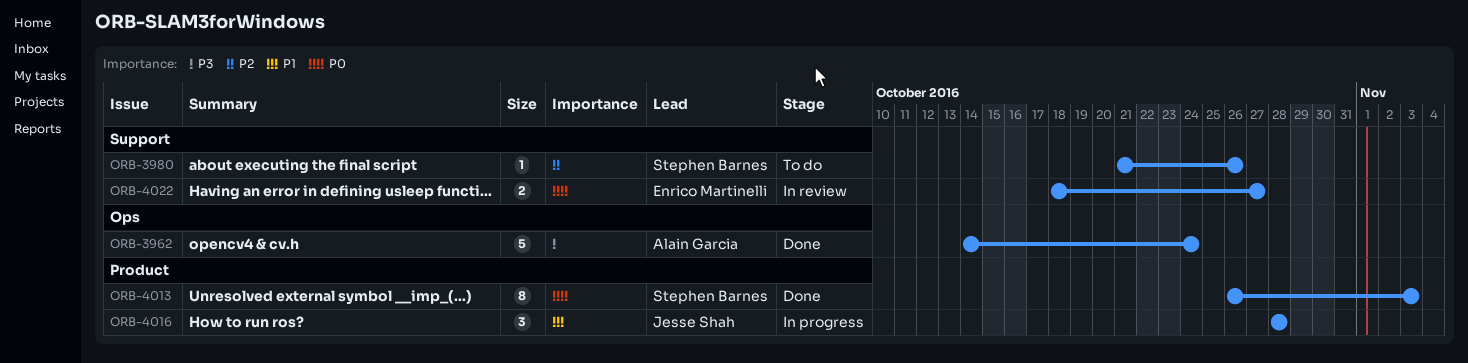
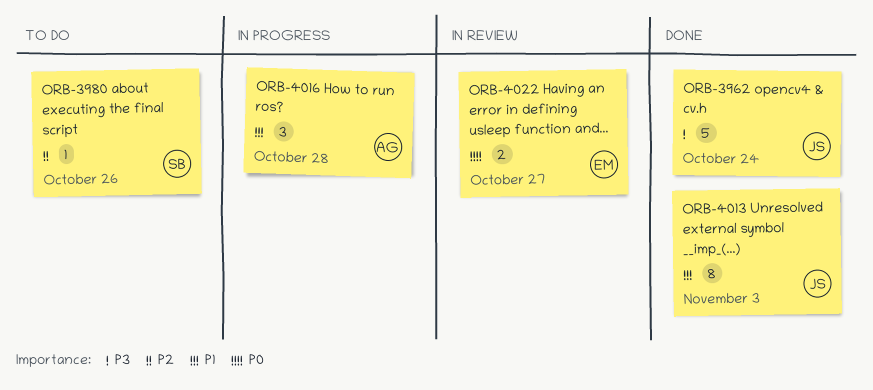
ORB-3962, owner: Alain Garcia -> Jesse Shah
ORB-4013, owner: Stephen Barnes -> Jesse Shah
ORB-4013, priority: P0 -> P1
ORB-4016, owner: Jesse Shah -> Alain Garcia

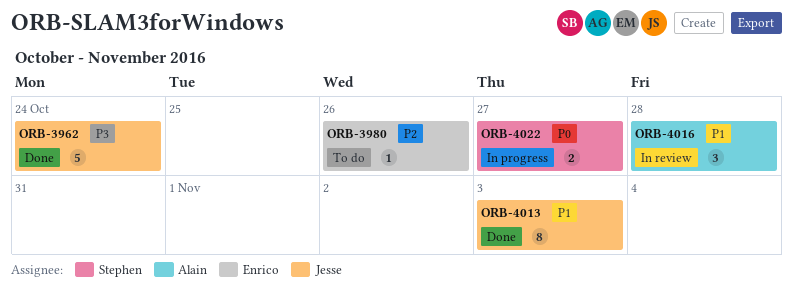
ORB-3980, owner: Stephen -> Enrico
ORB-4016, status: In progress -> In review
ORB-4022, status: In review -> In progress
ORB-4022, owner: Enrico -> Stephen

